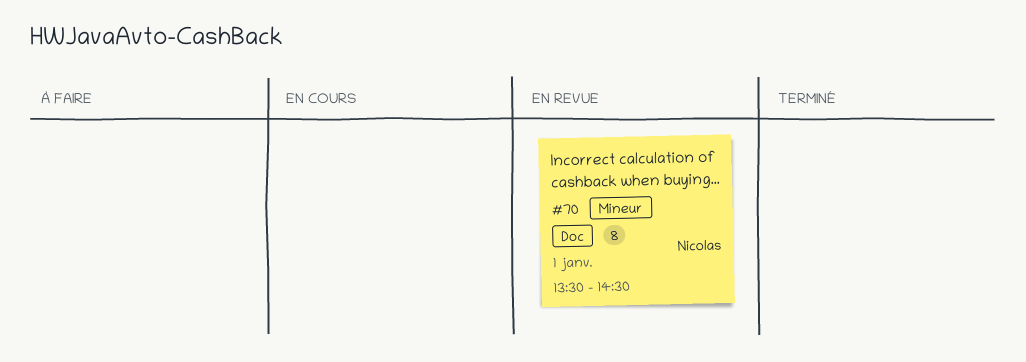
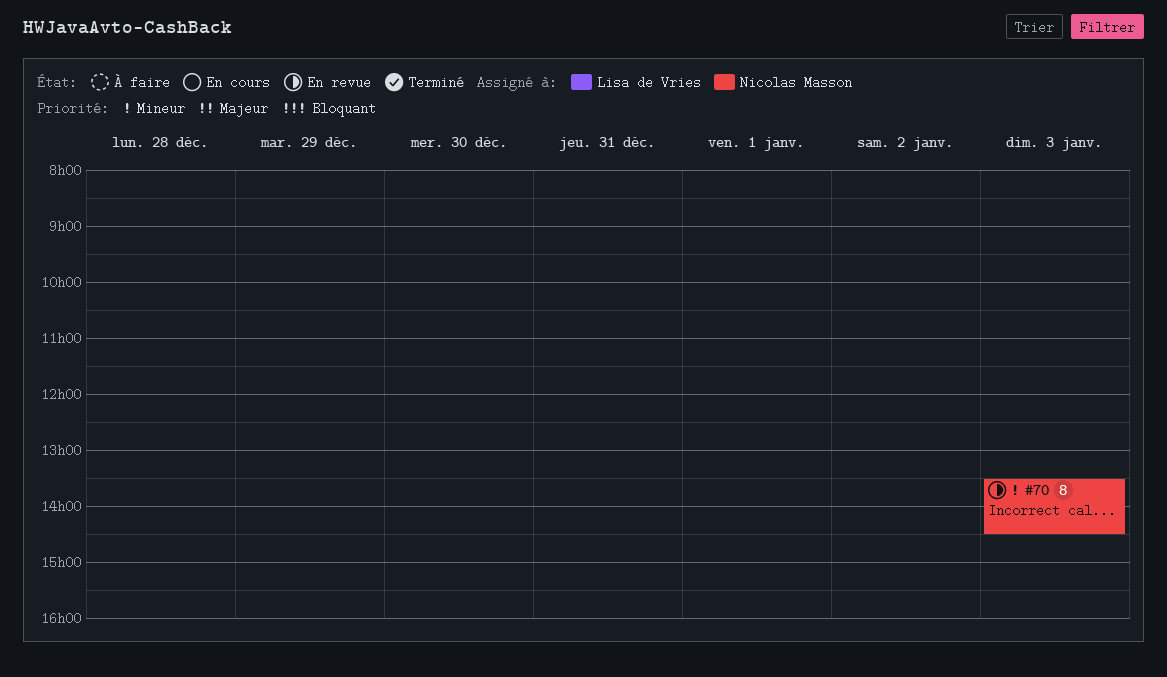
#70, day: Jan 1 -> Jan 3

